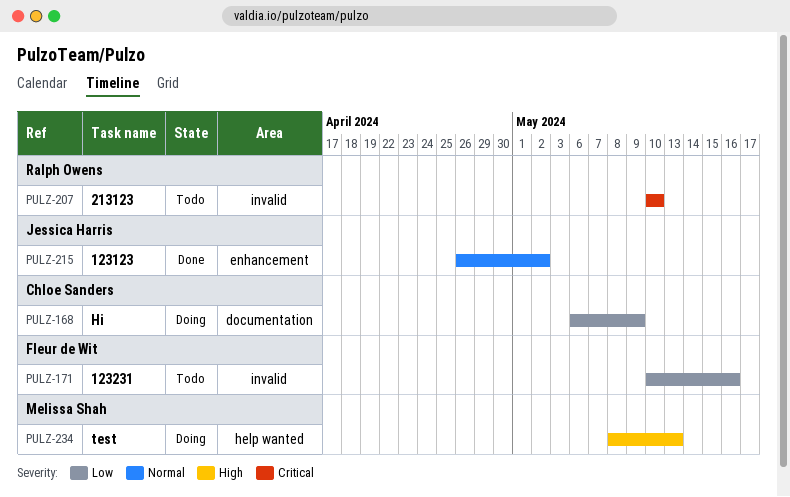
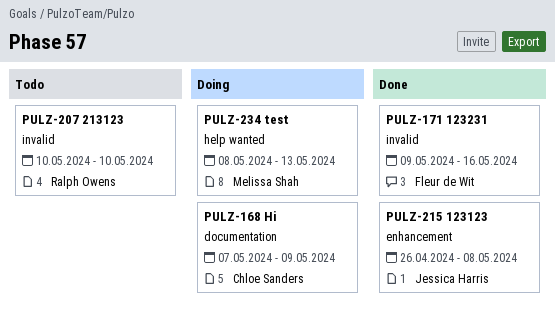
PULZ-168, start: May 6 -> May 7
PULZ-171, status: Todo -> Done
PULZ-171, start: May 10 -> May 9
PULZ-215, due: May 2 -> May 8

